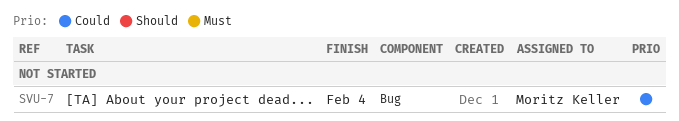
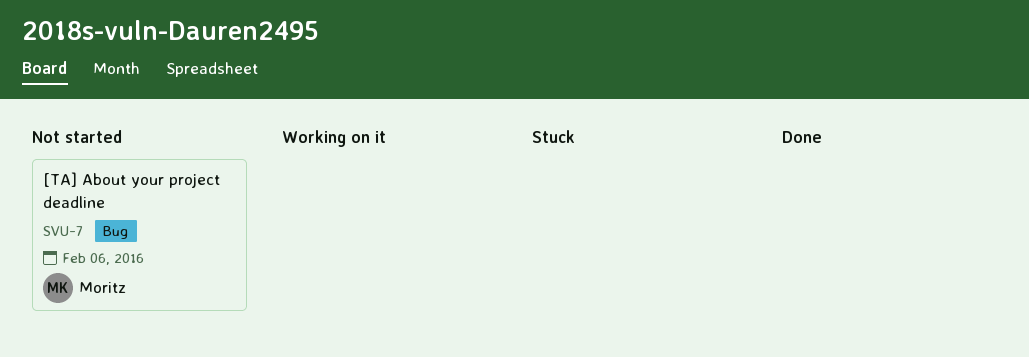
SVU-7, due: Feb 4 -> Feb 6

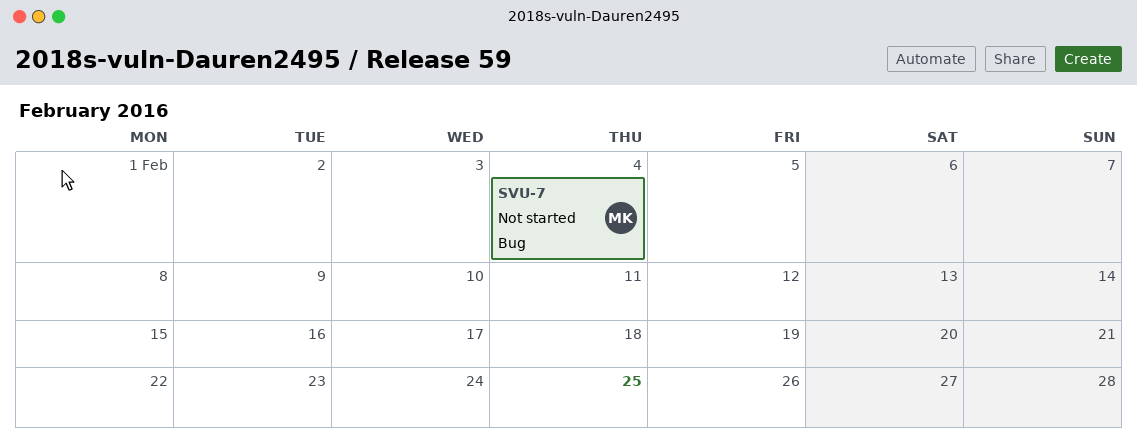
SVU-7, due: Feb 6 -> Feb 4

